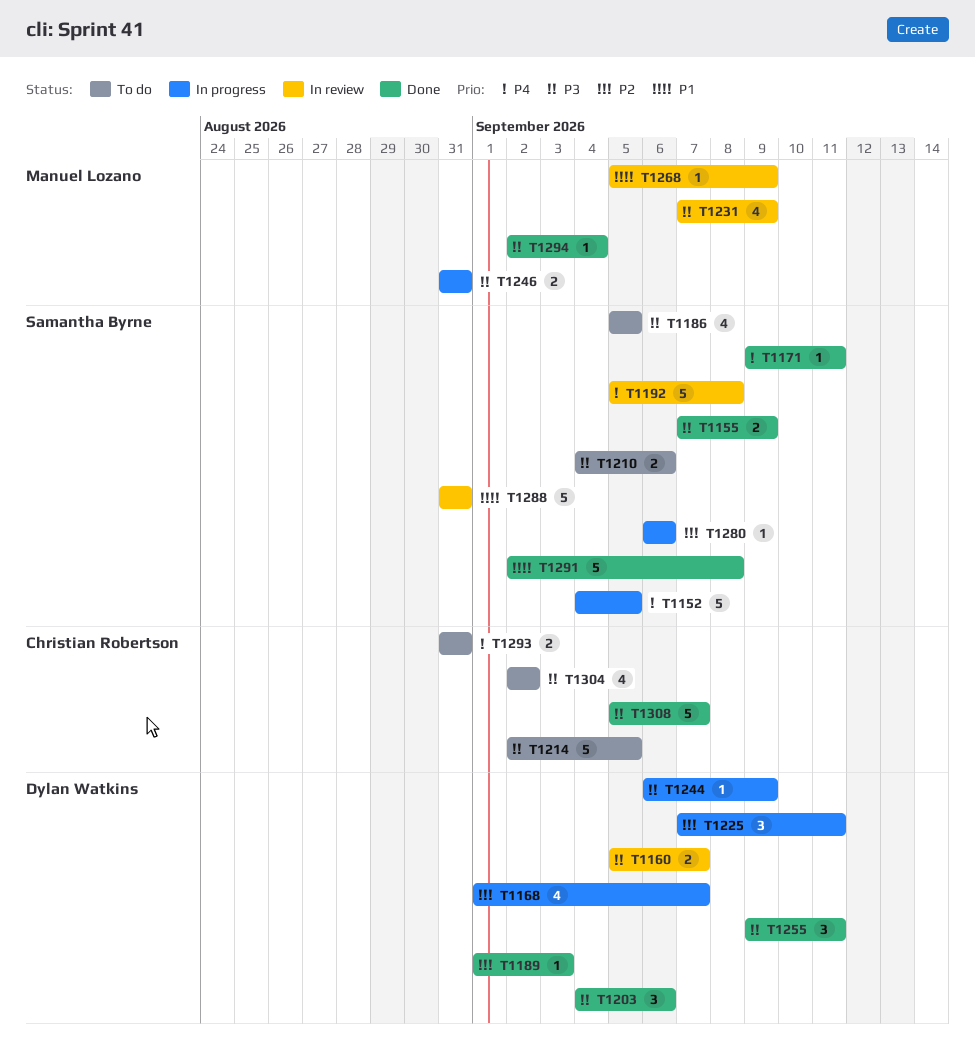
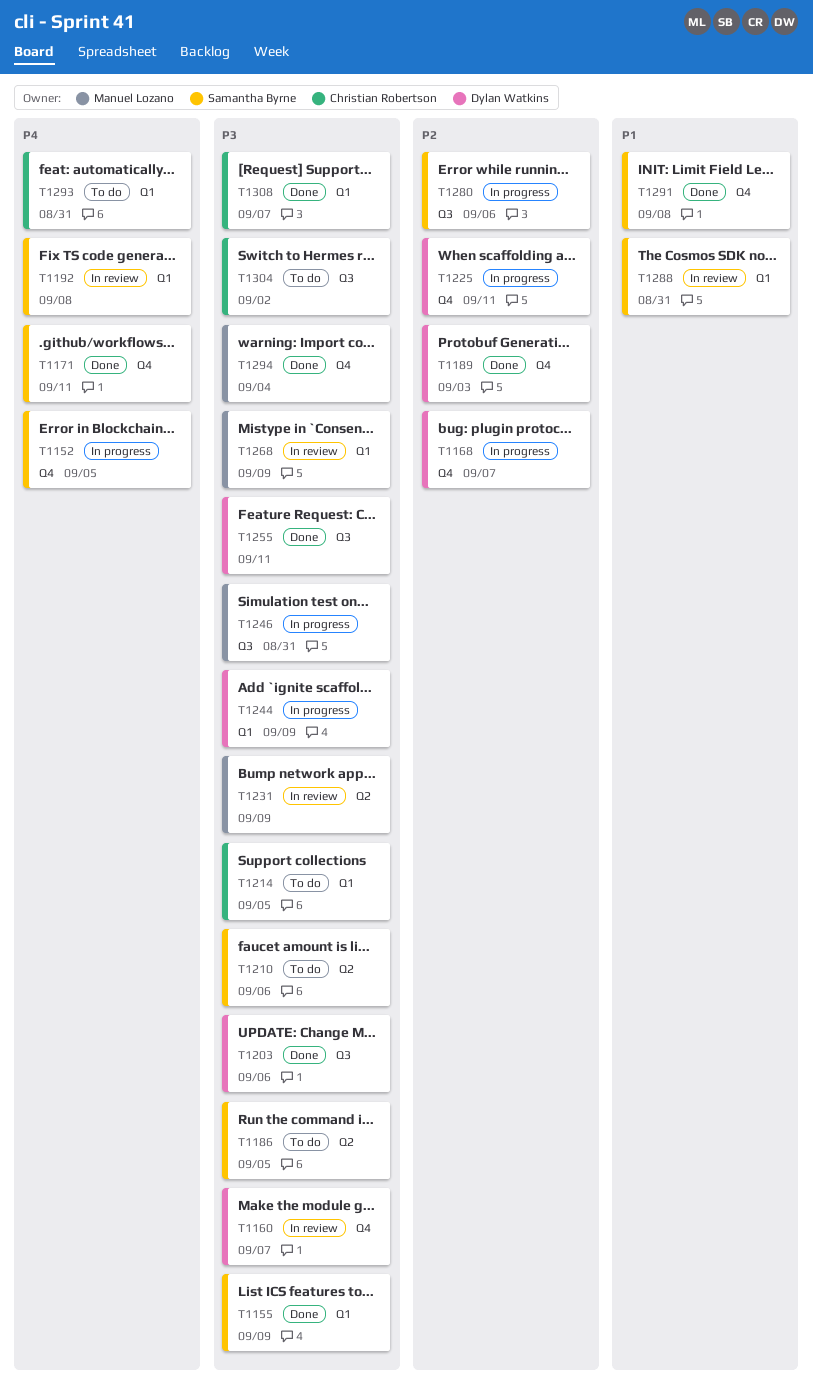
T1268, priority: P1 -> P3

